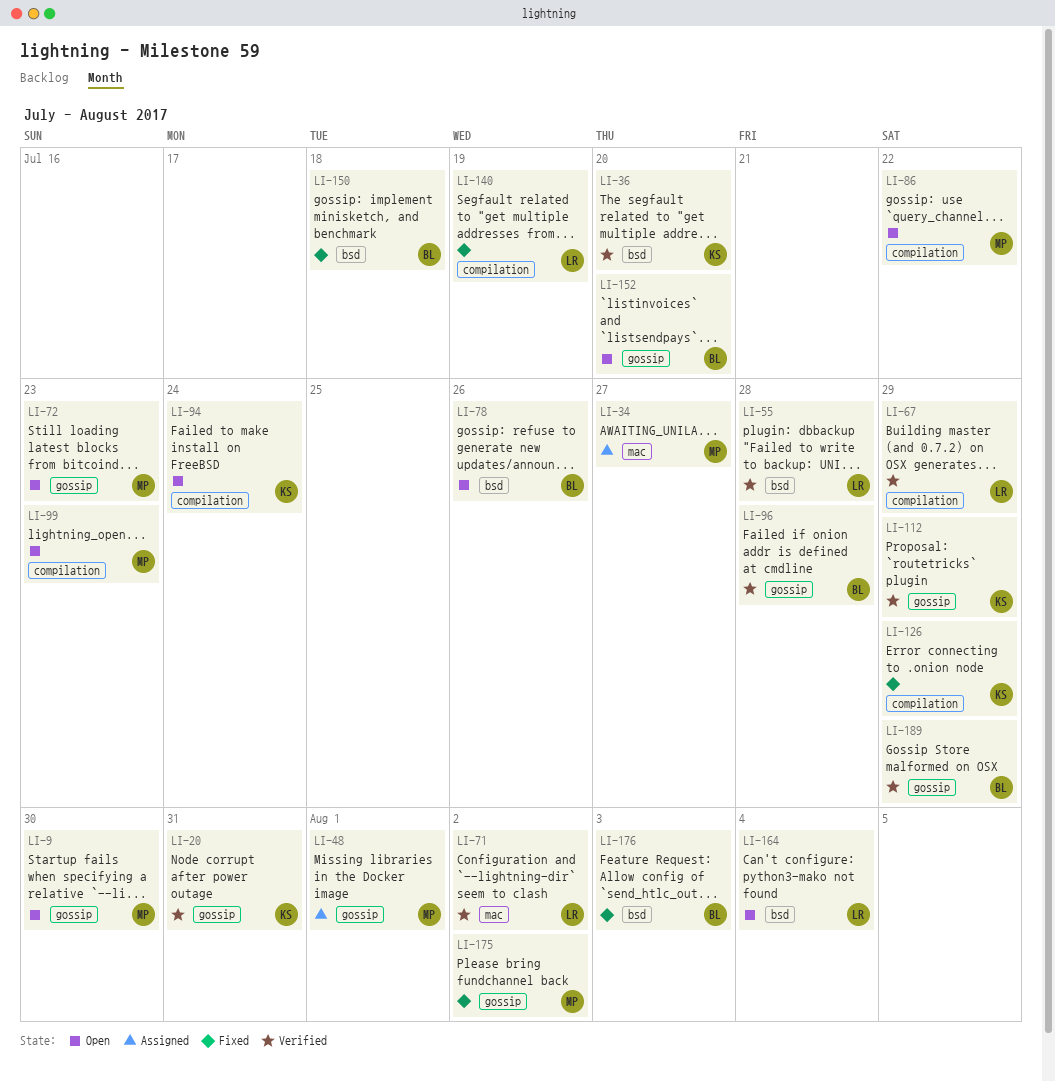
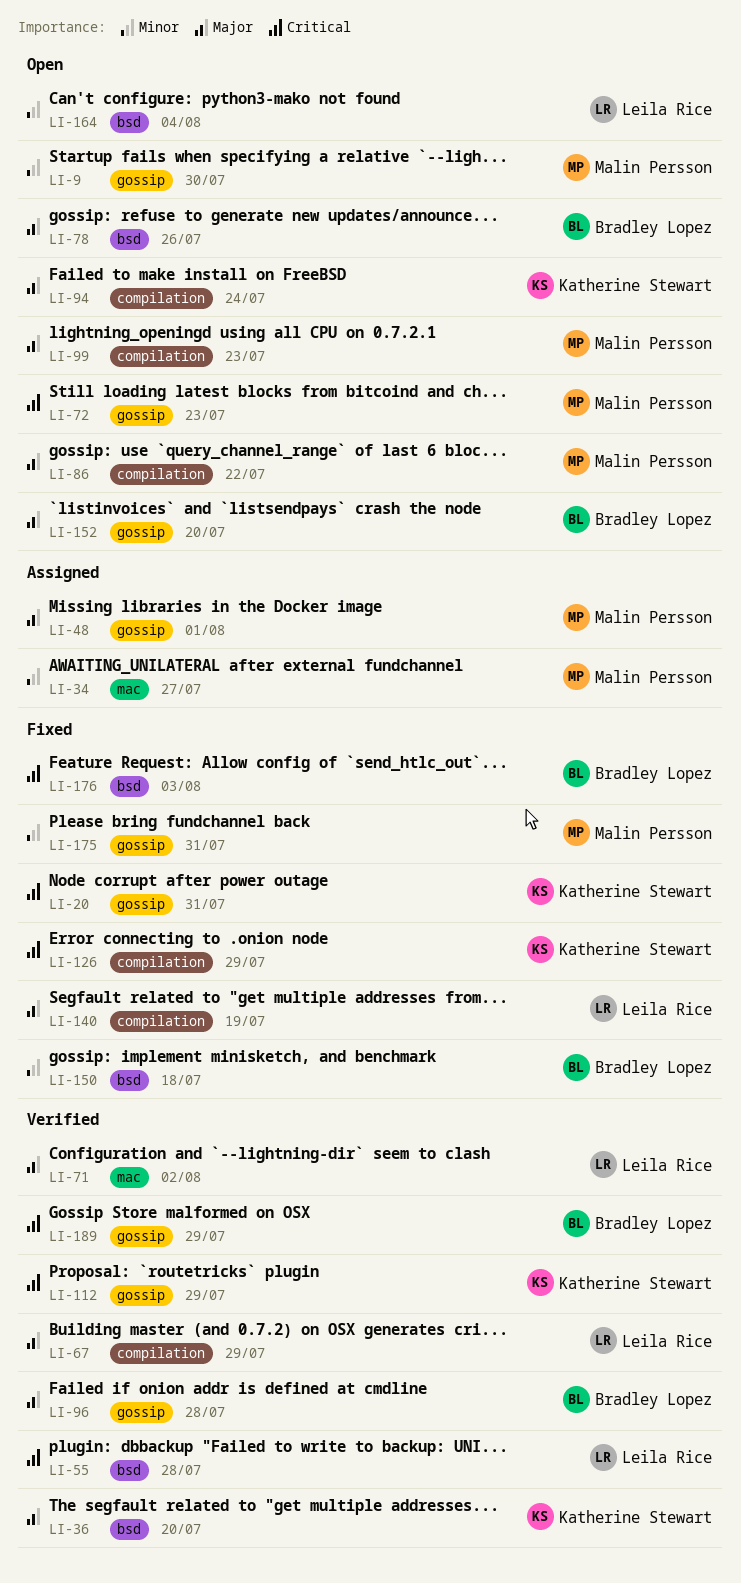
LI-20, status: Verified -> Fixed
LI-175, due: Aug 2 -> Jul 31

